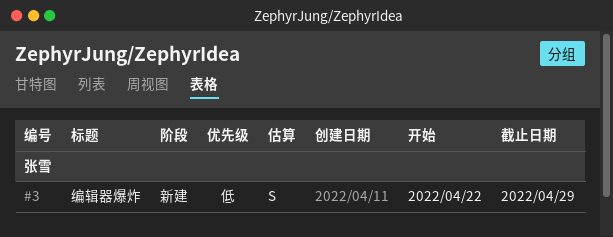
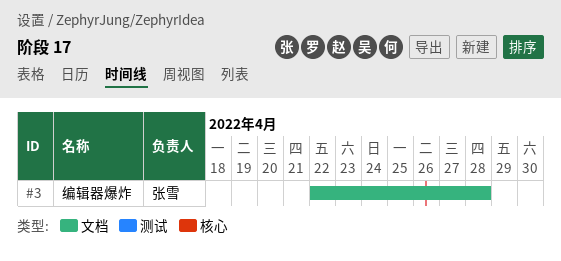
#3, due: Apr 29 -> Apr 28

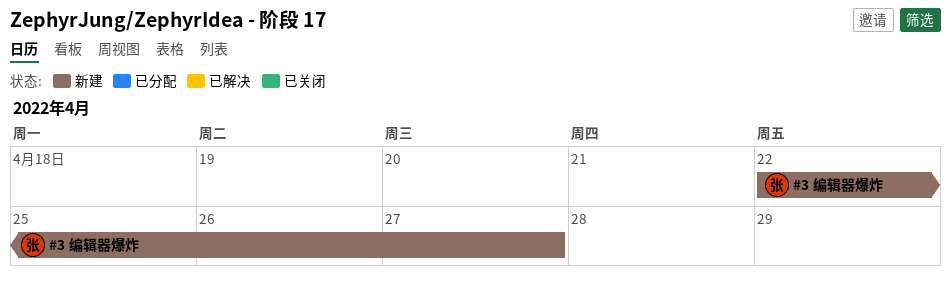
#3, due: Apr 28 -> Apr 27

